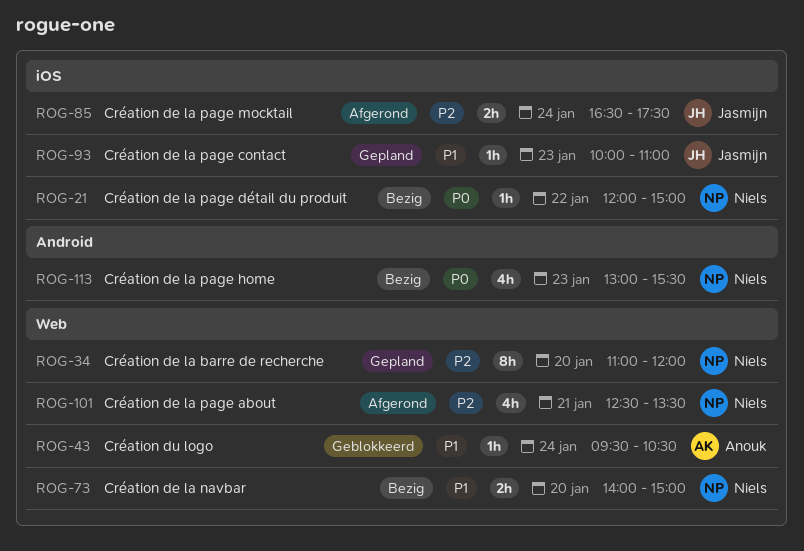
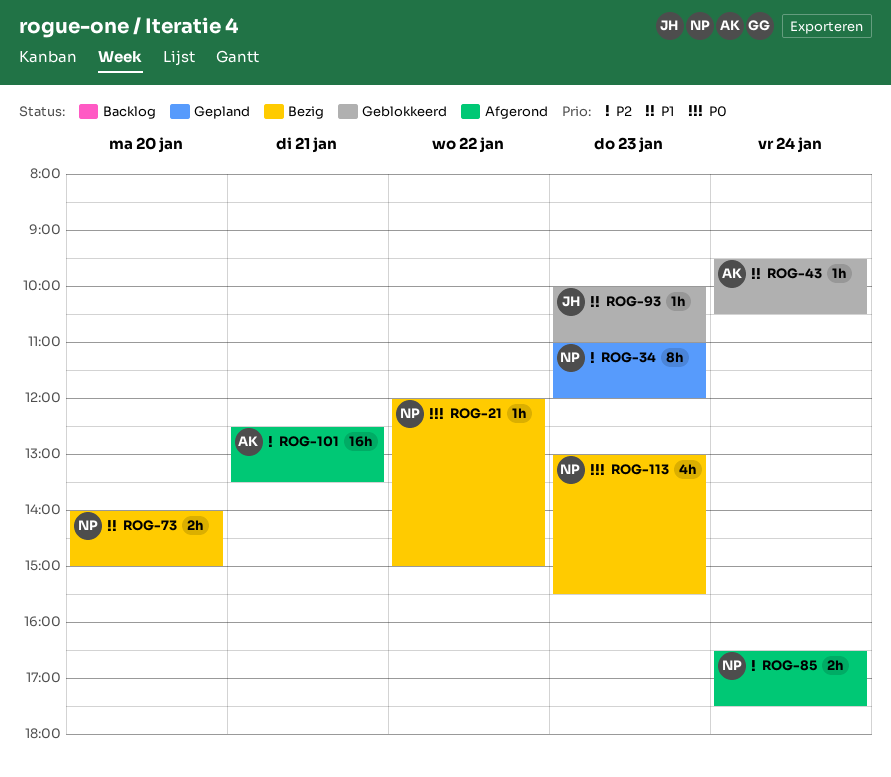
ROG-34, day: Jan 20 -> Jan 23
ROG-85, owner: Jasmijn -> Niels
ROG-93, status: Gepland -> Geblokkeerd
ROG-101, owner: Niels -> Anouk
ROG-101, estimate: 4h -> 16h

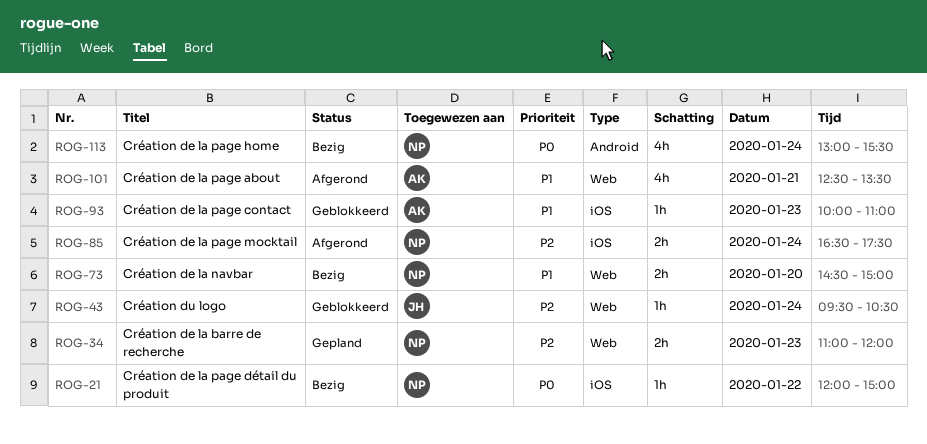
ROG-34, estimate: 8h -> 2h
ROG-43, owner: AK -> JH
ROG-43, priority: P1 -> P2
ROG-73, begins: 14:00 -> 14:30
ROG-93, owner: JH -> AK
ROG-101, priority: P2 -> P1
ROG-101, estimate: 16h -> 4h
ROG-113, day: Jan 23 -> Jan 24

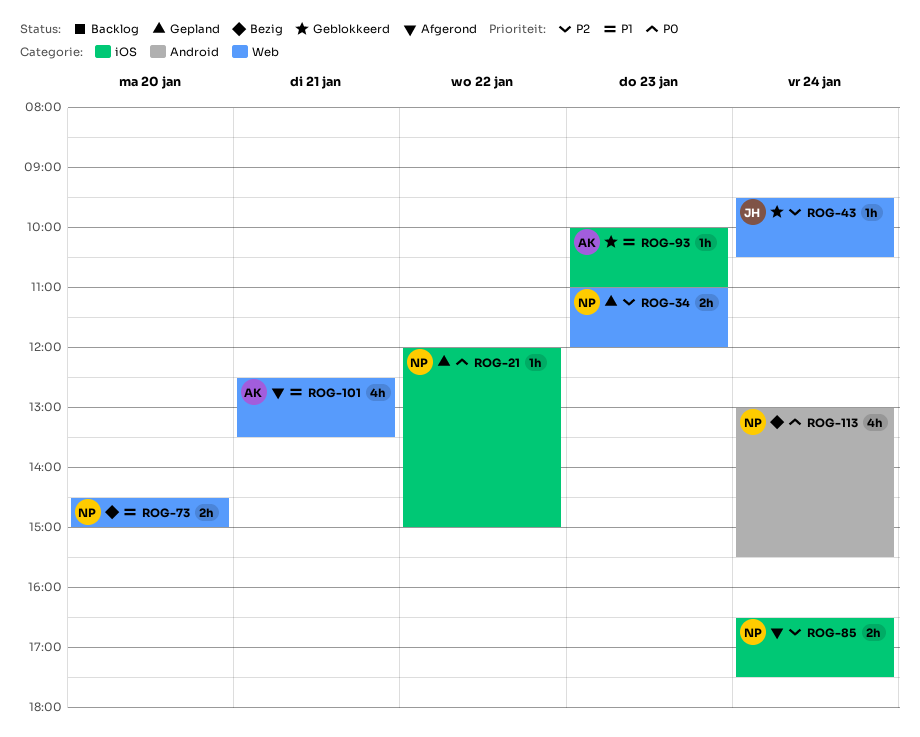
ROG-21, status: Bezig -> Gepland

